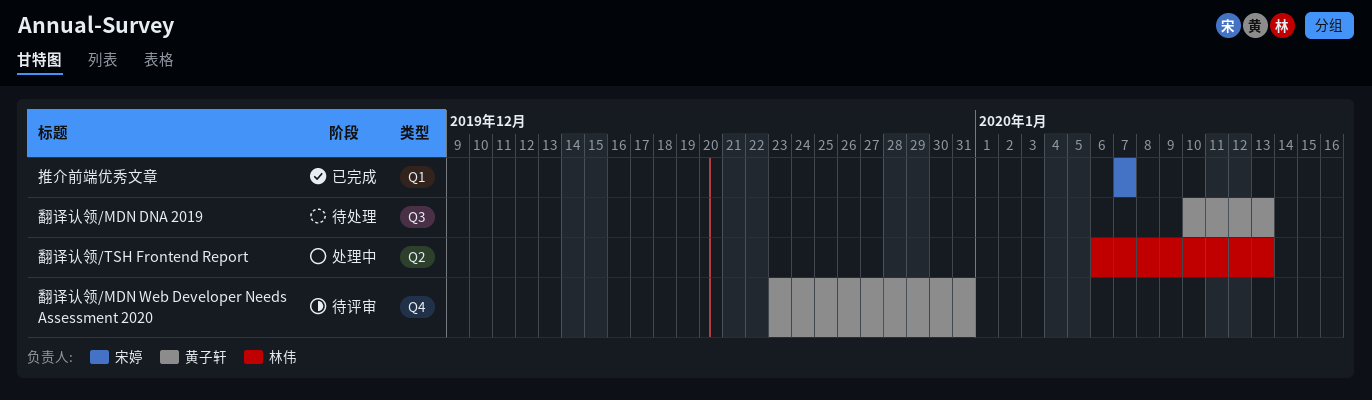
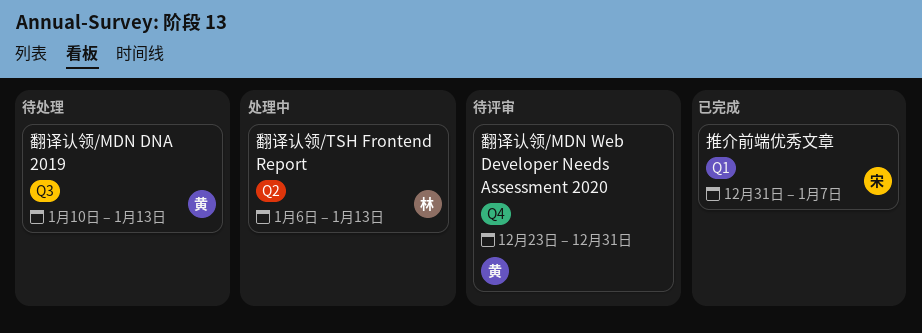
推介前端优秀文章, start: Jan 7 -> Dec 31

